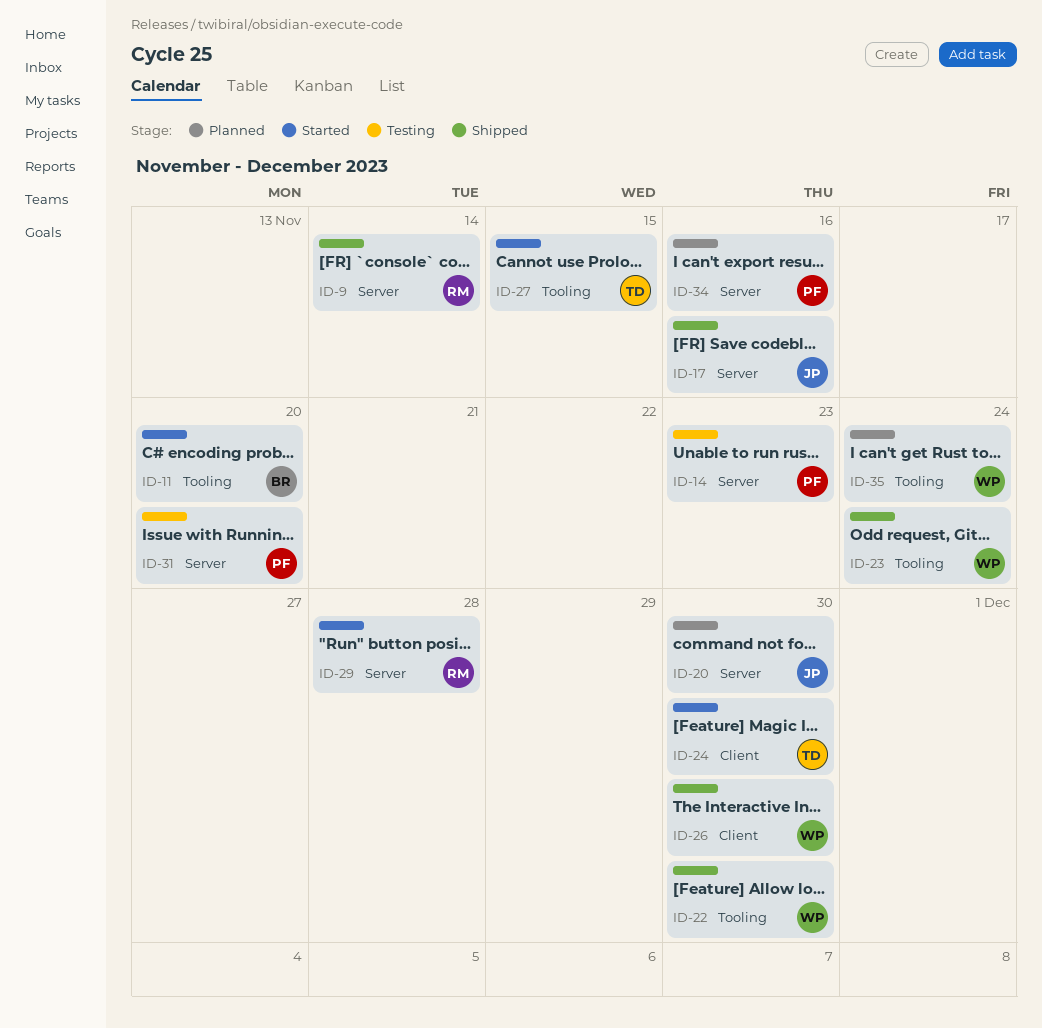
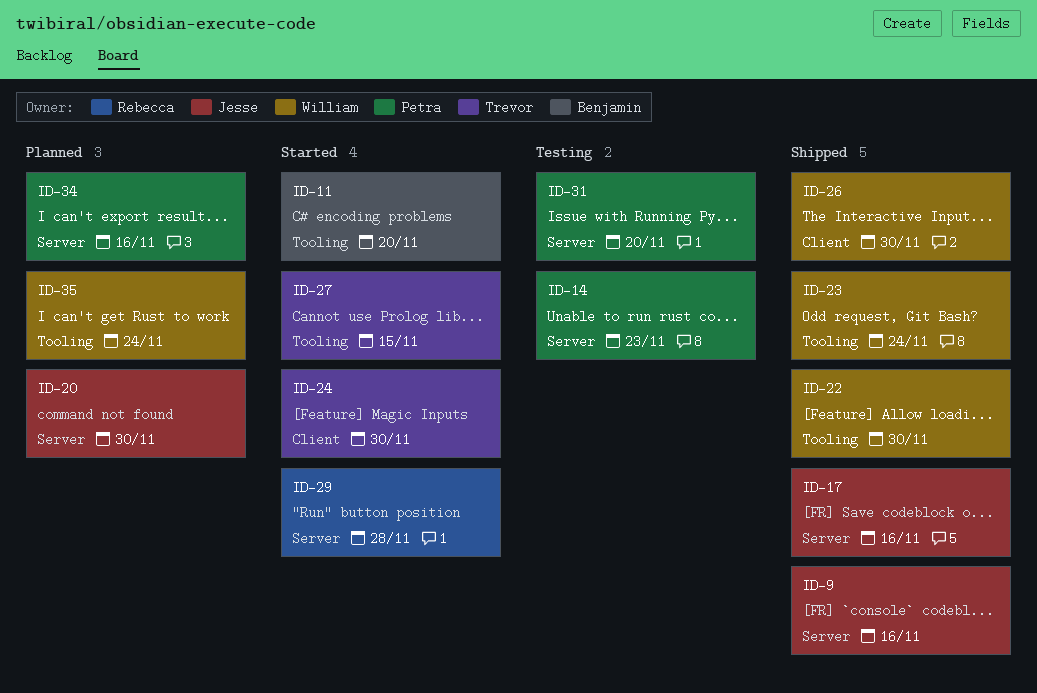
ID-9, owner: Rebecca -> Jesse
ID-9, due: Nov 14 -> Nov 16

